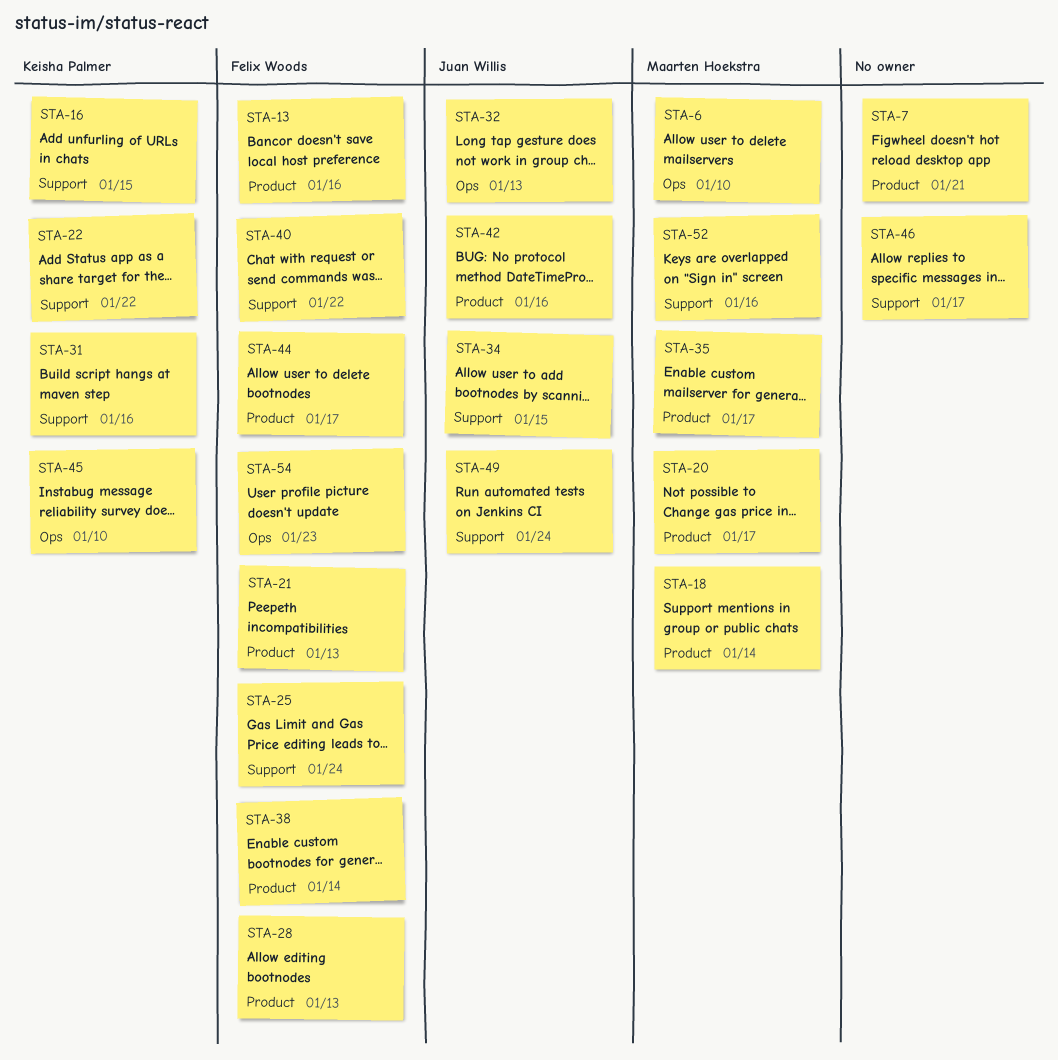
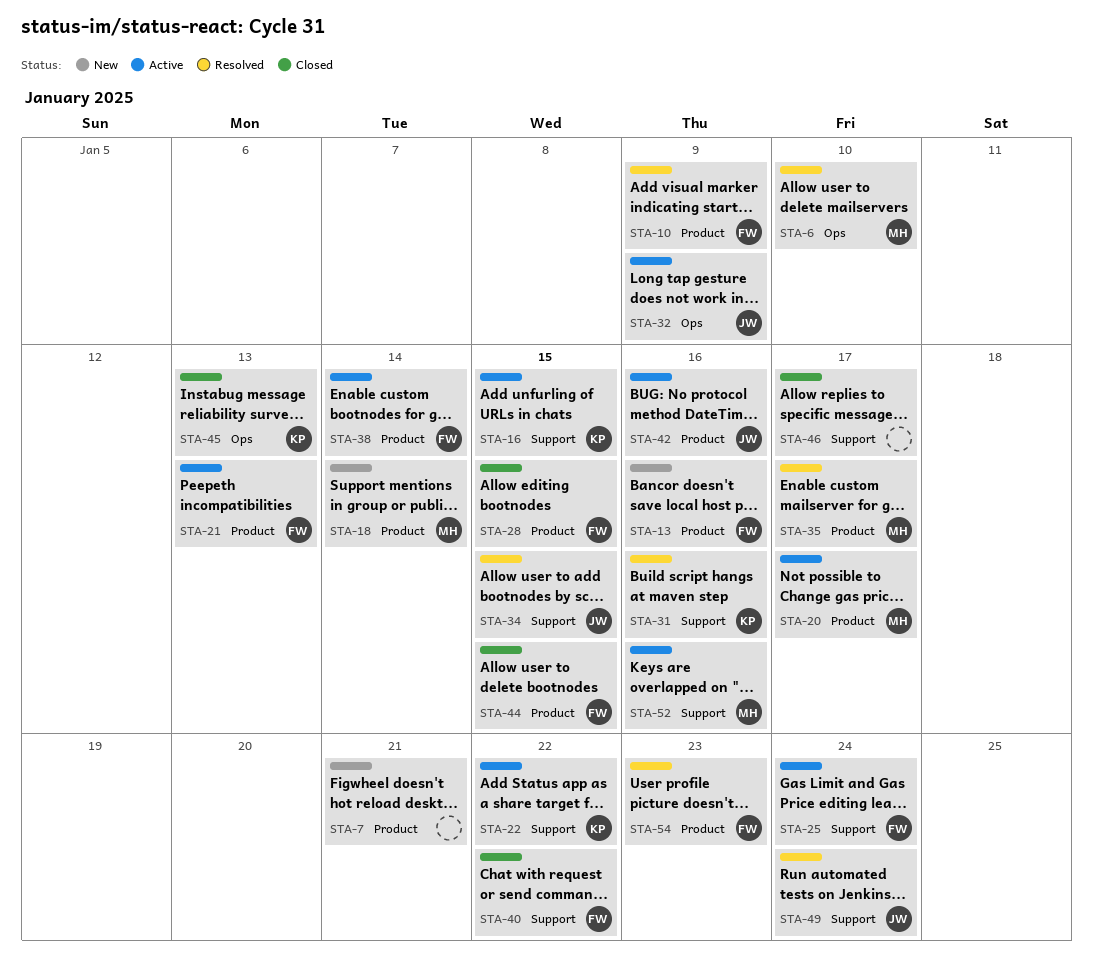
STA-10: none -> present
STA-28, due: Jan 13 -> Jan 15
STA-32, due: Jan 13 -> Jan 9
STA-44, due: Jan 17 -> Jan 15
STA-45, due: Jan 10 -> Jan 13
STA-54, label: Ops -> Product

